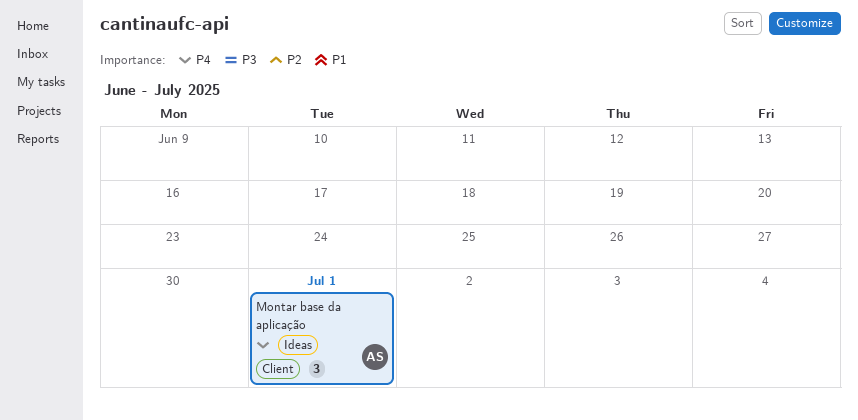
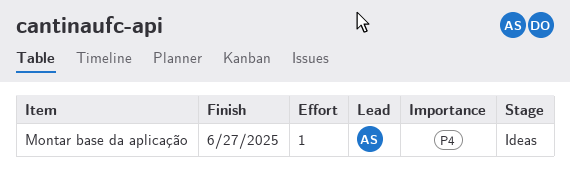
Montar base da aplicação, estimate: 3 -> 1
Montar base da aplicação, due: Jul 1 -> Jun 27

